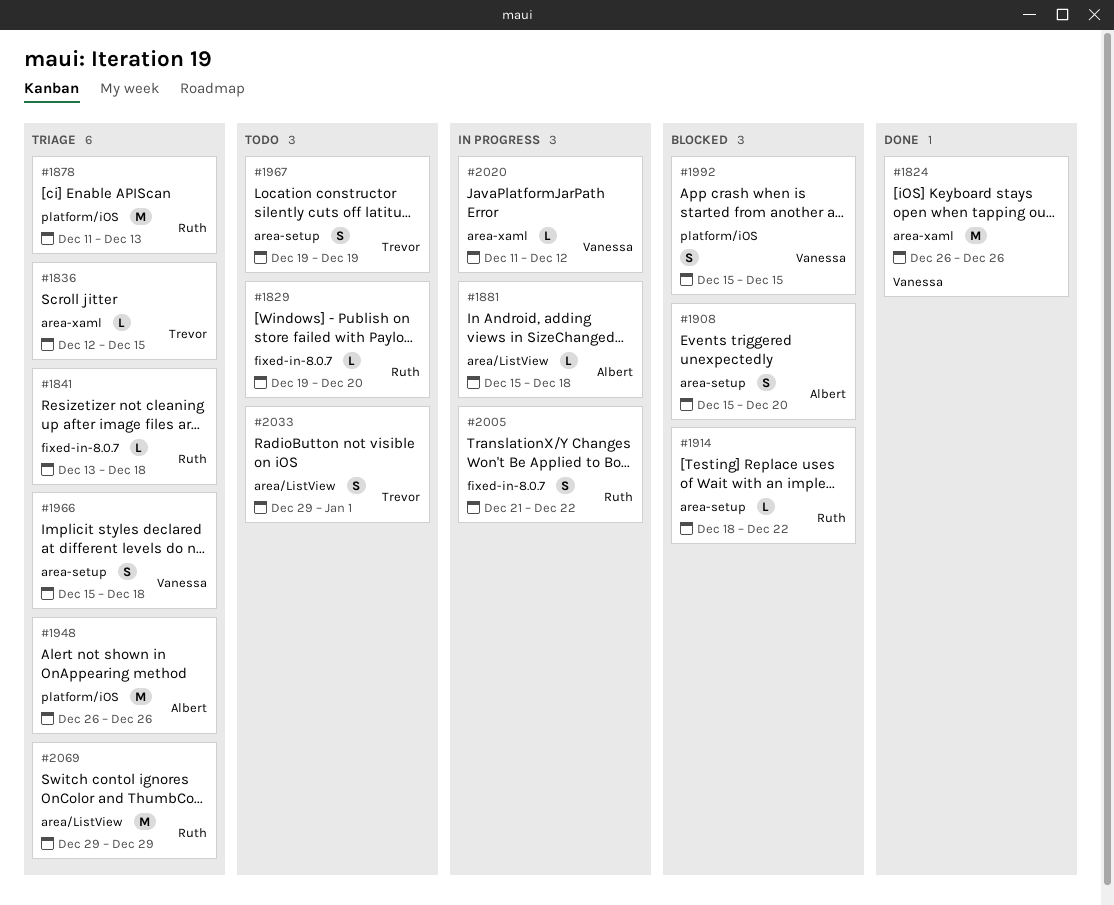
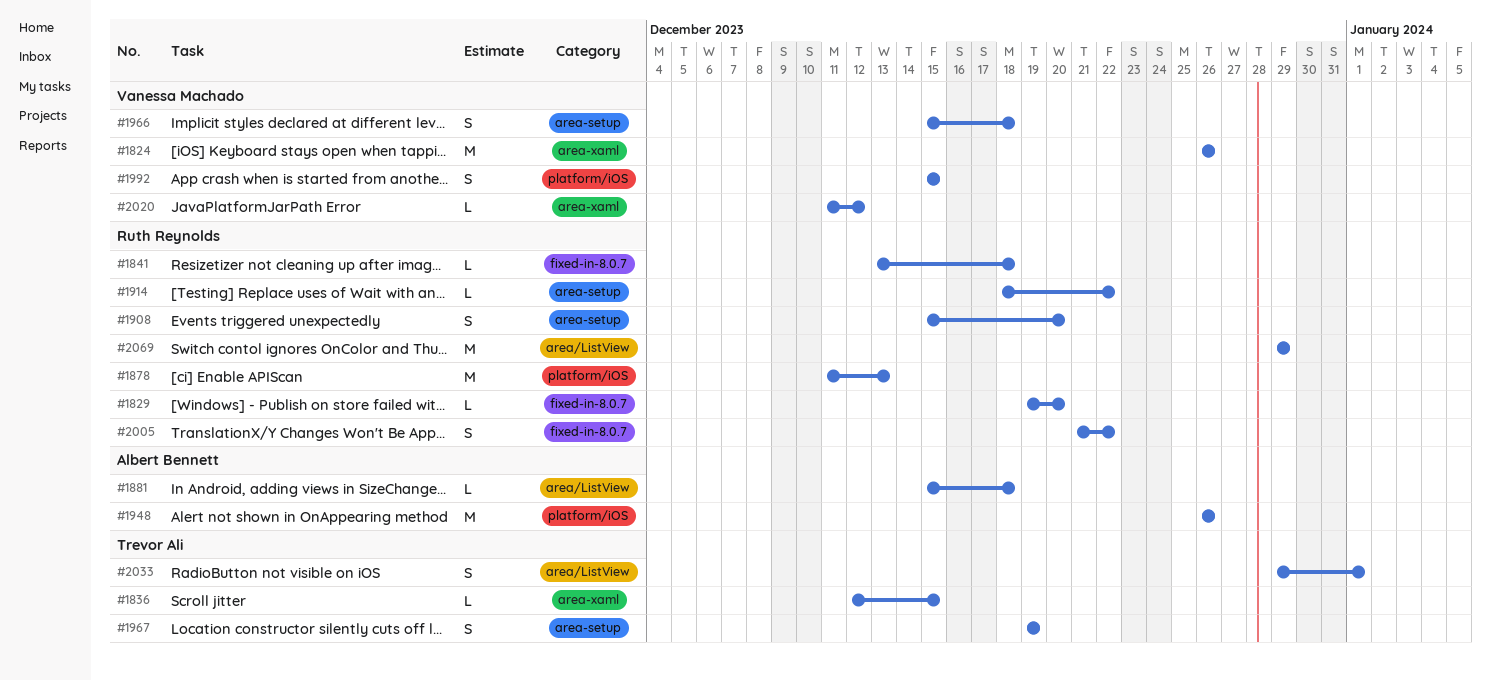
#1908, owner: Albert Bennett -> Ruth Reynolds

